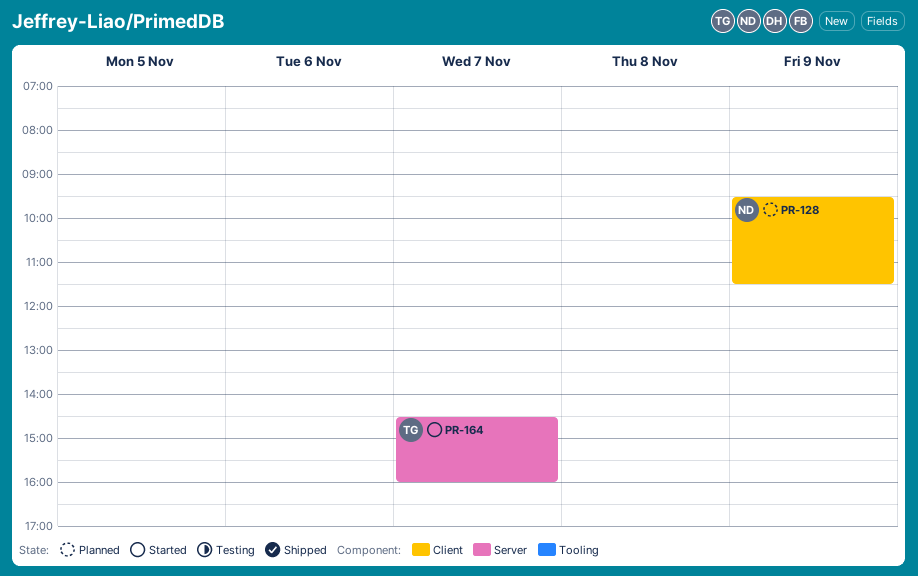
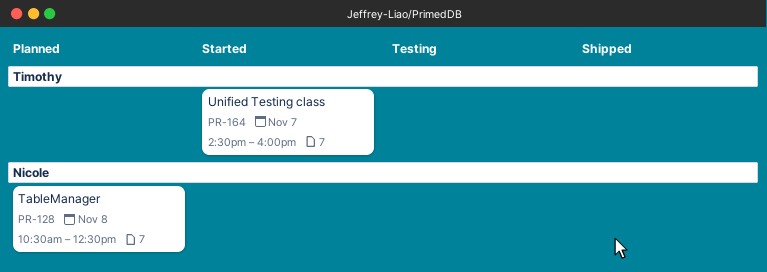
PR-128, day: Nov 9 -> Nov 8
PR-128, begins: 09:30 -> 10:30
PR-128, ends: 11:30 -> 12:30

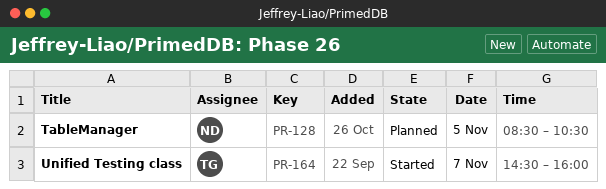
PR-128, day: Nov 8 -> Nov 5
PR-128, begins: 10:30 -> 08:30
PR-128, ends: 12:30 -> 10:30

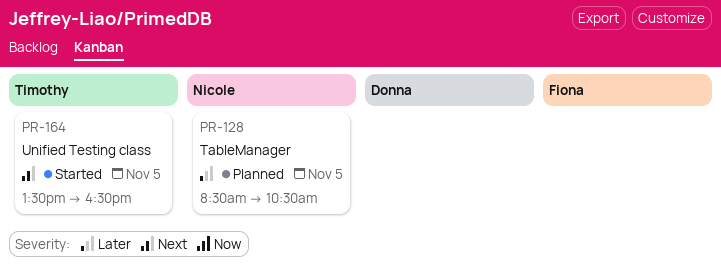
PR-164, day: Nov 7 -> Nov 5
PR-164, begins: 14:30 -> 13:30
PR-164, ends: 16:00 -> 16:30

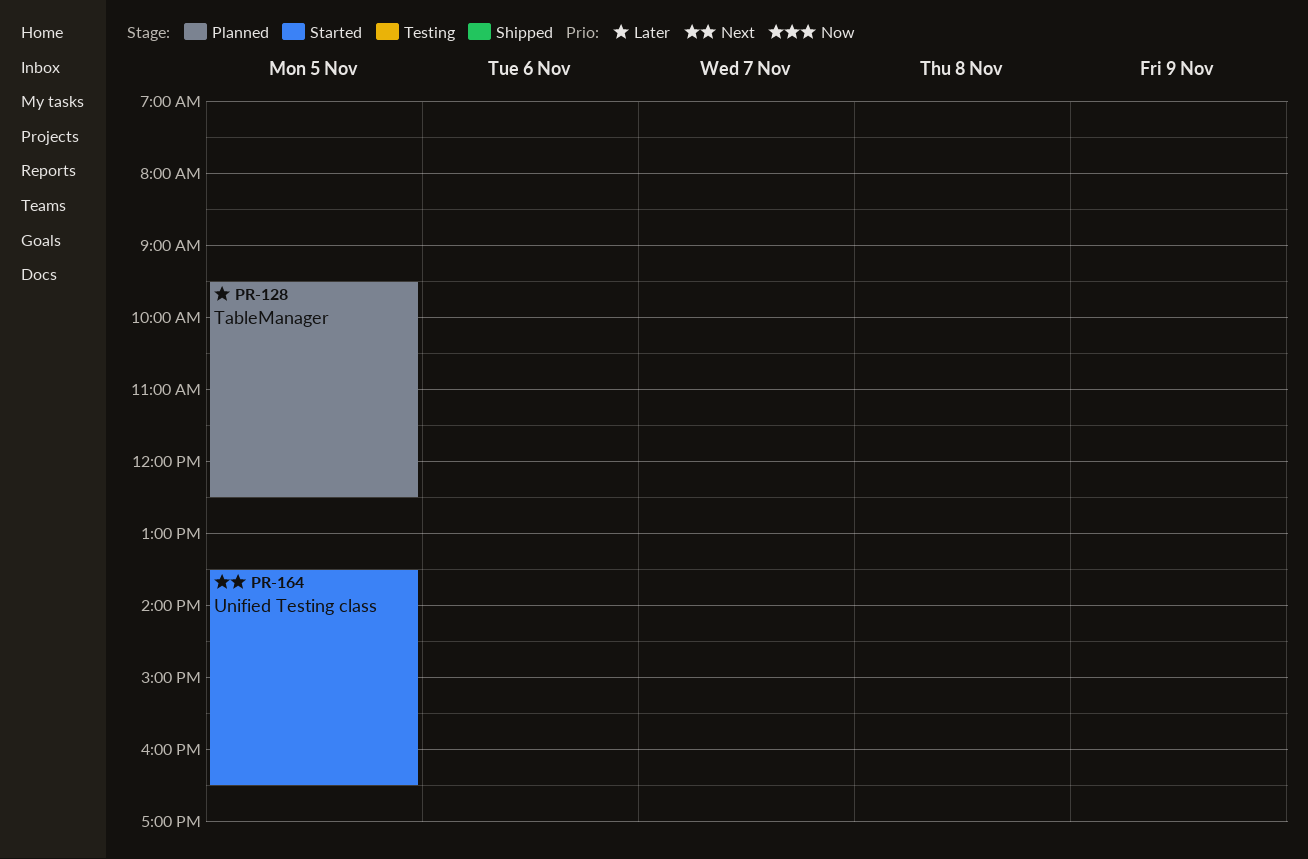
PR-128, begins: 08:30 -> 09:30
PR-128, ends: 10:30 -> 12:30

